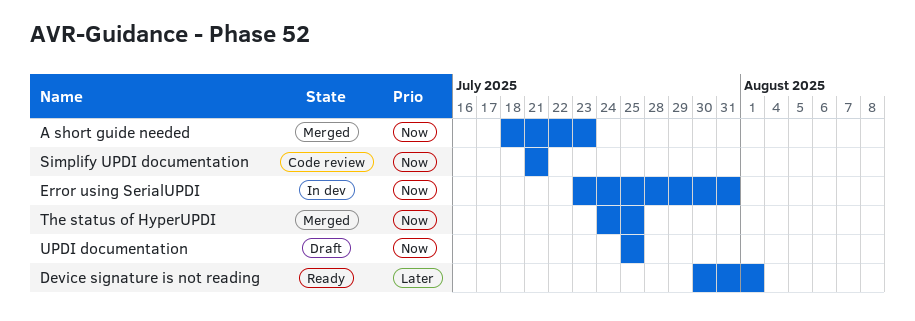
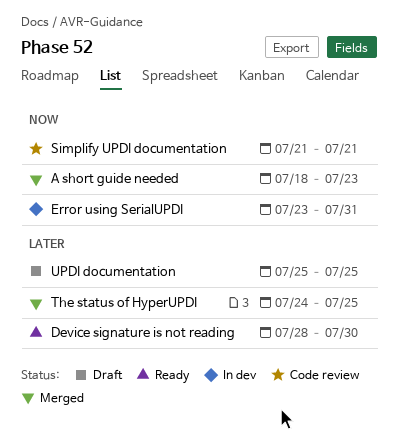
Device signature is not reading, start: Jul 30 -> Jul 28
Device signature is not reading, due: Aug 1 -> Jul 30
The status of HyperUPDI, priority: Now -> Later
UPDI documentation, priority: Now -> Later

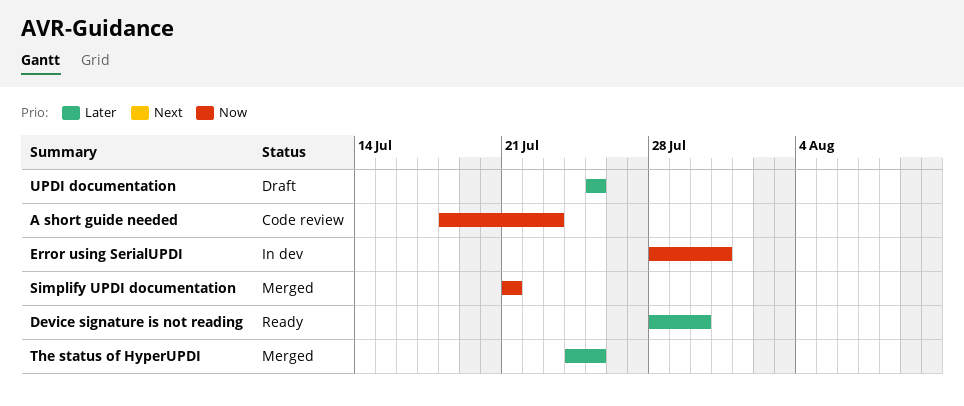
A short guide needed, status: Merged -> Code review
Error using SerialUPDI, start: Jul 23 -> Jul 28
Simplify UPDI documentation, status: Code review -> Merged

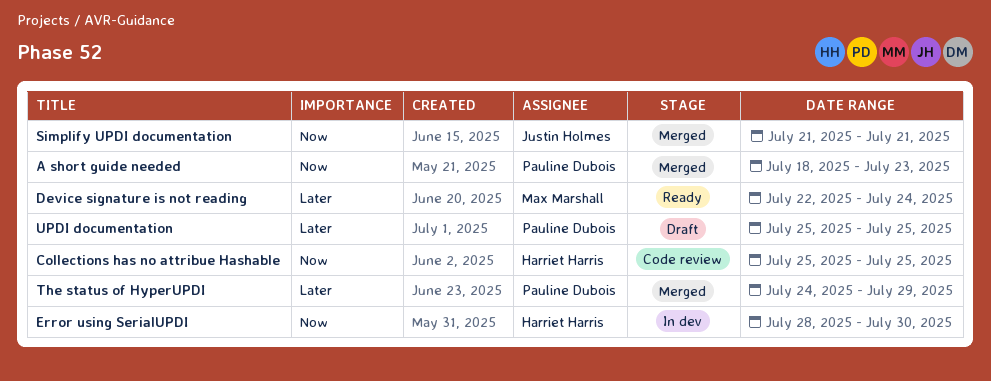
A short guide needed, status: Code review -> Merged
Collections has no attribue Hashable: none -> present
Device signature is not reading, start: Jul 28 -> Jul 22
Device signature is not reading, due: Jul 30 -> Jul 24
Error using SerialUPDI, due: Jul 31 -> Jul 30
The status of HyperUPDI, due: Jul 25 -> Jul 29

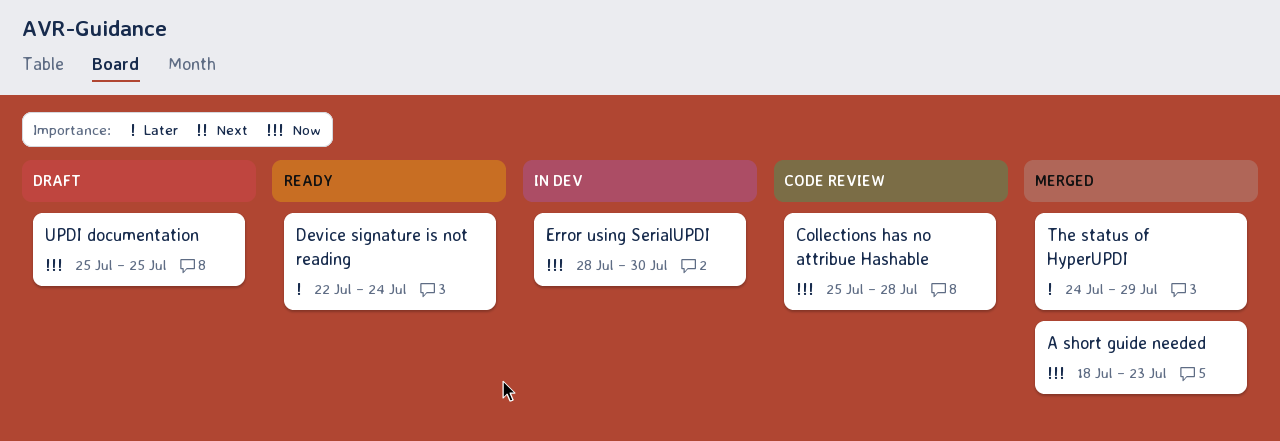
Collections has no attribue Hashable, due: Jul 25 -> Jul 28
Simplify UPDI documentation: present -> none
UPDI documentation, priority: Later -> Now

